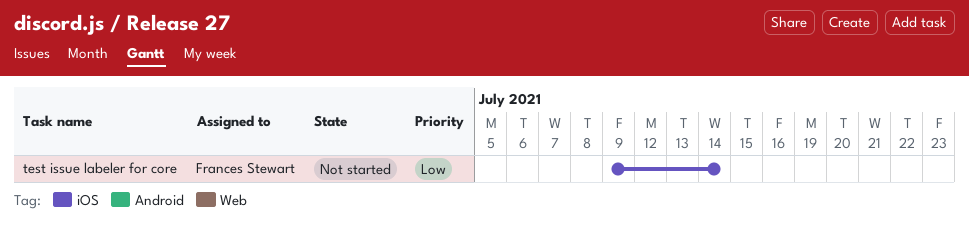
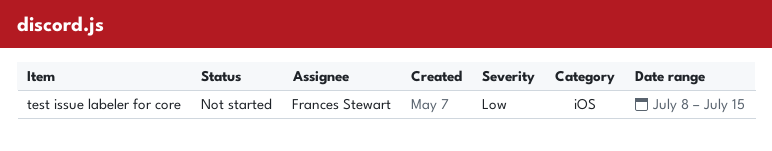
test issue labeler for core, start: Jul 9 -> Jul 8
test issue labeler for core, due: Jul 14 -> Jul 15

